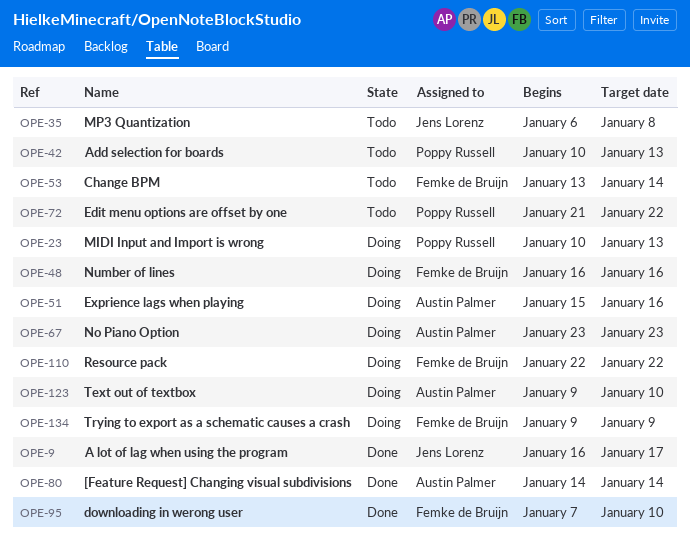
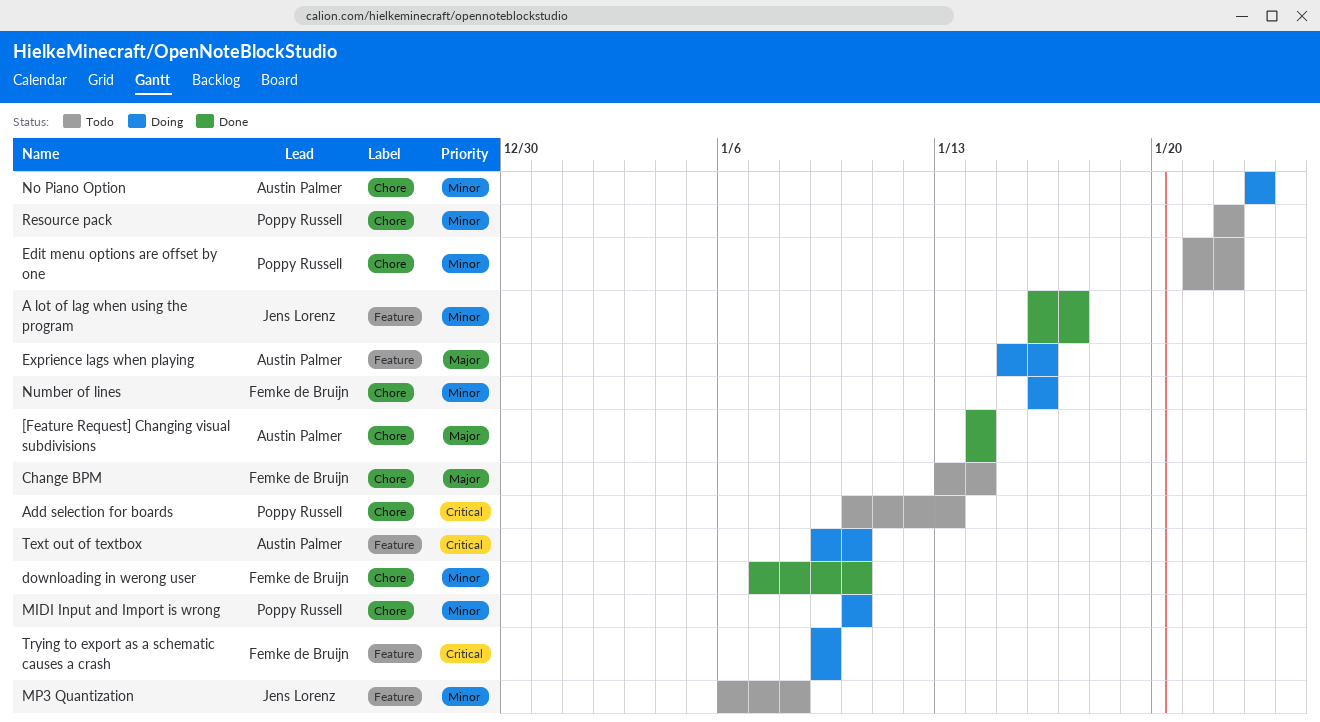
MIDI Input and Import is wrong, due: Jan 13 -> Jan 10
Resource pack, status: Doing -> Todo
Resource pack, owner: Femke de Bruijn -> Poppy Russell

